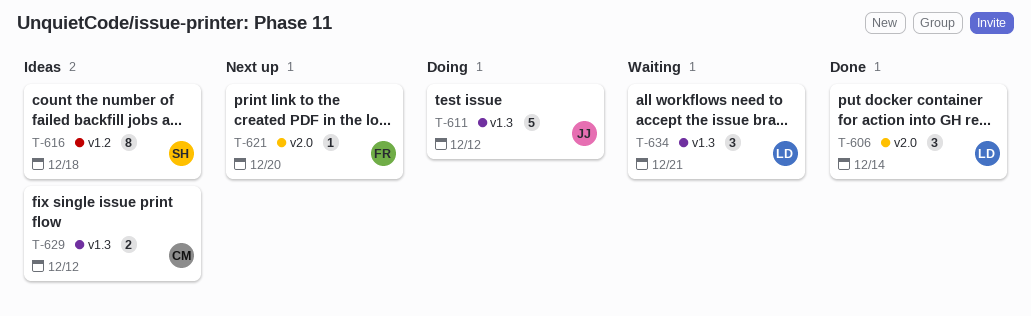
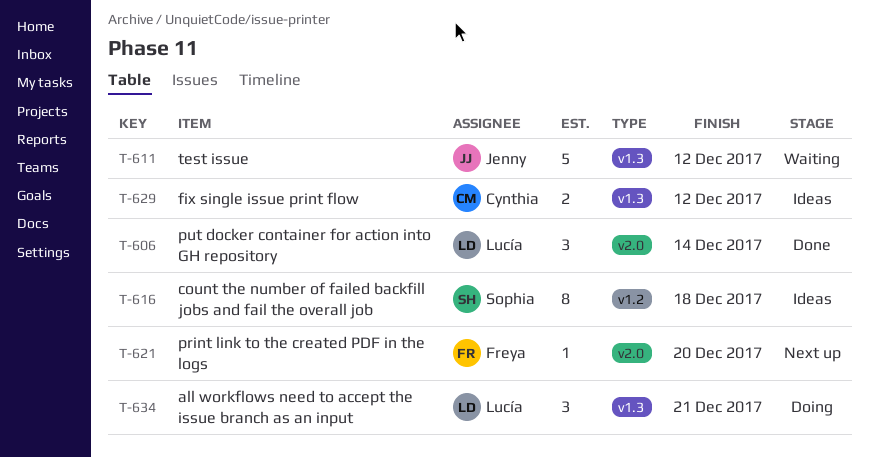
T-611, status: Doing -> Waiting
T-634, status: Waiting -> Doing

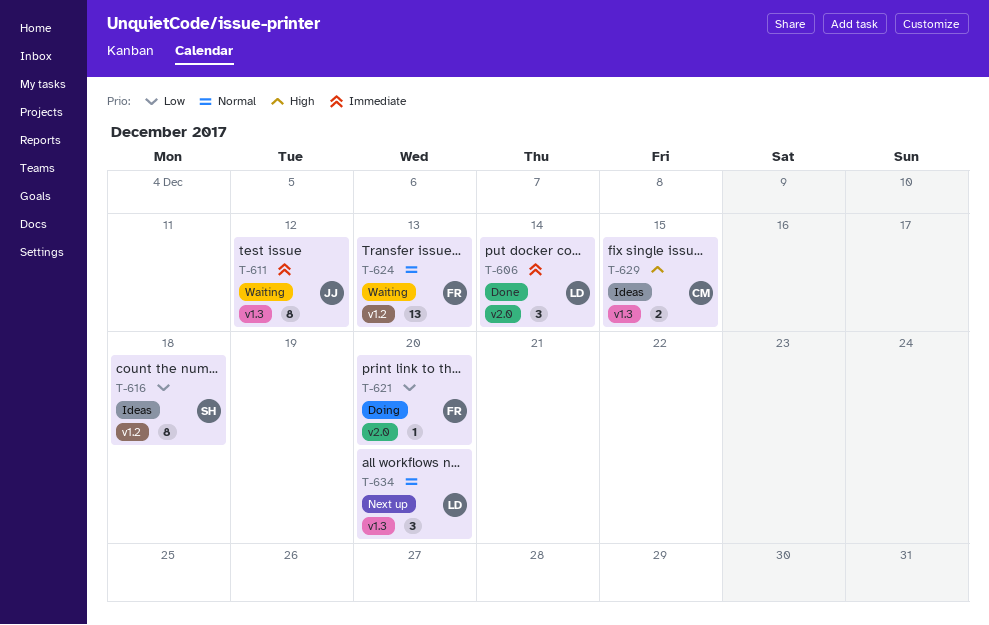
T-611, estimate: 5 -> 8
T-621, status: Next up -> Doing
T-624: none -> present
T-629, due: Dec 12 -> Dec 15
T-634, status: Doing -> Next up
T-634, due: Dec 21 -> Dec 20

